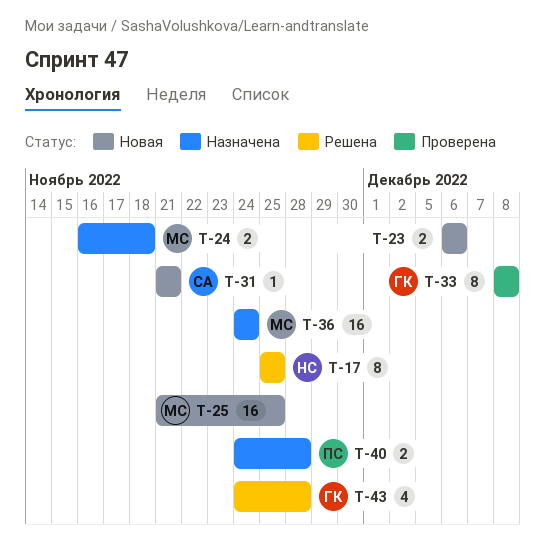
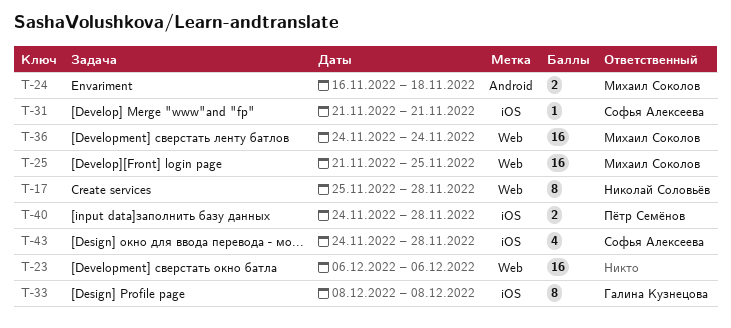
T-17, due: Nov 25 -> Nov 28
T-23, estimate: 2 -> 16
T-43, owner: Галина Кузнецова -> Софья Алексеева

